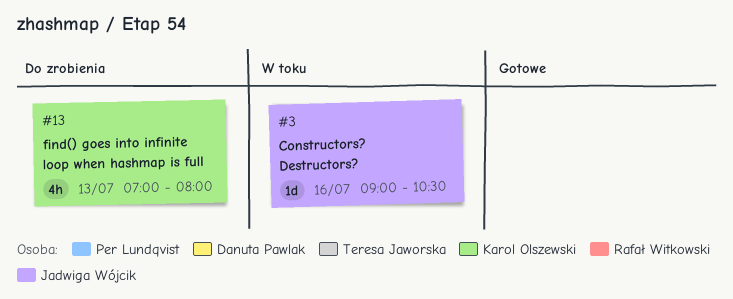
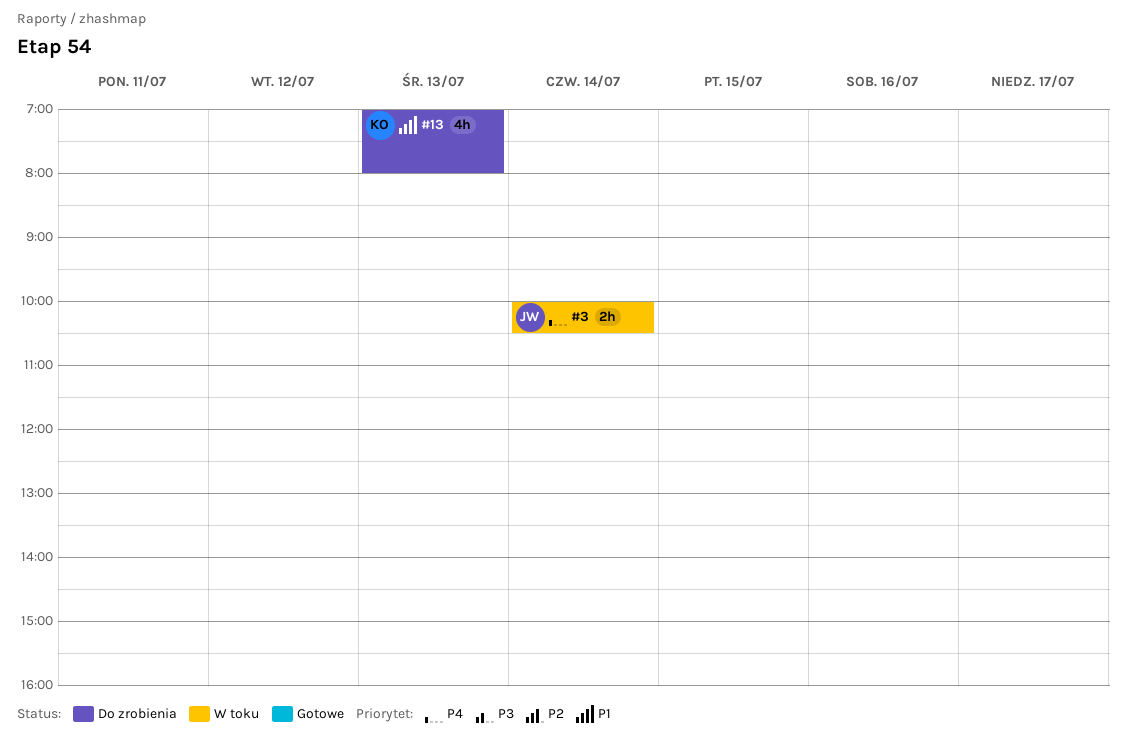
#3, estimate: 1d -> 2h
#3, day: Jul 16 -> Jul 14
#3, begins: 09:00 -> 10:00

